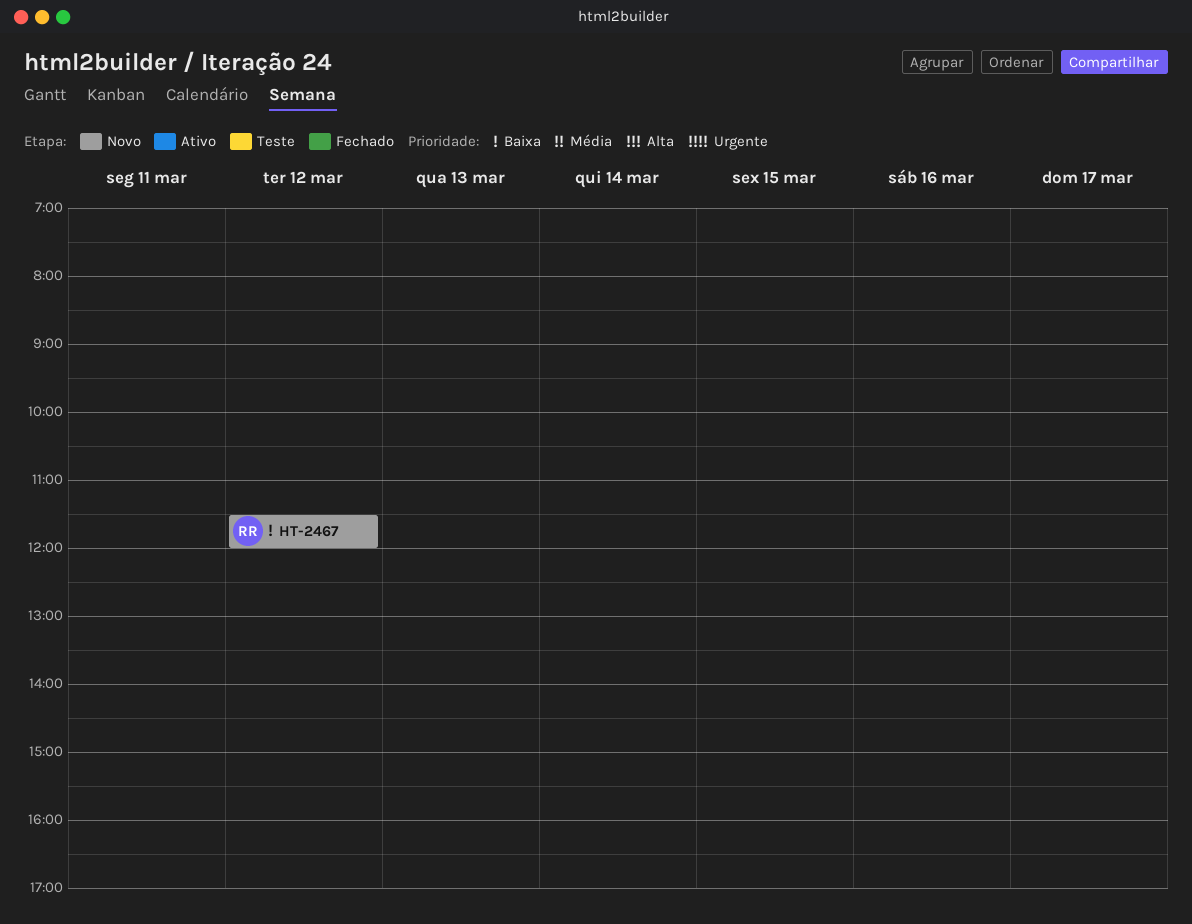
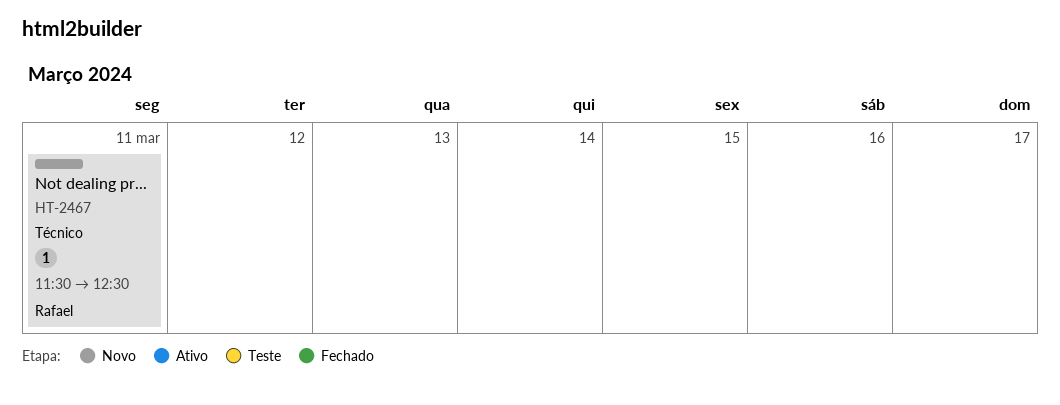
HT-2467, day: Mar 12 -> Mar 11
HT-2467, ends: 12:00 -> 12:30

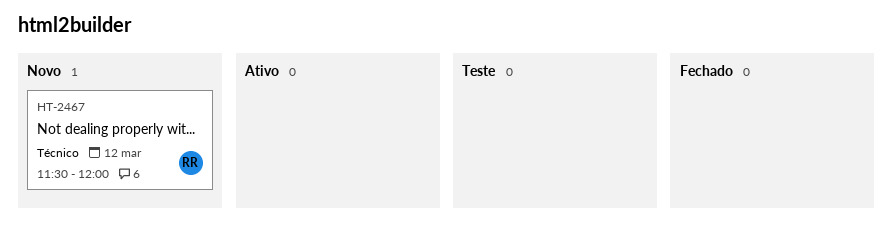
HT-2467, day: Mar 11 -> Mar 12
HT-2467, ends: 12:30 -> 12:00

